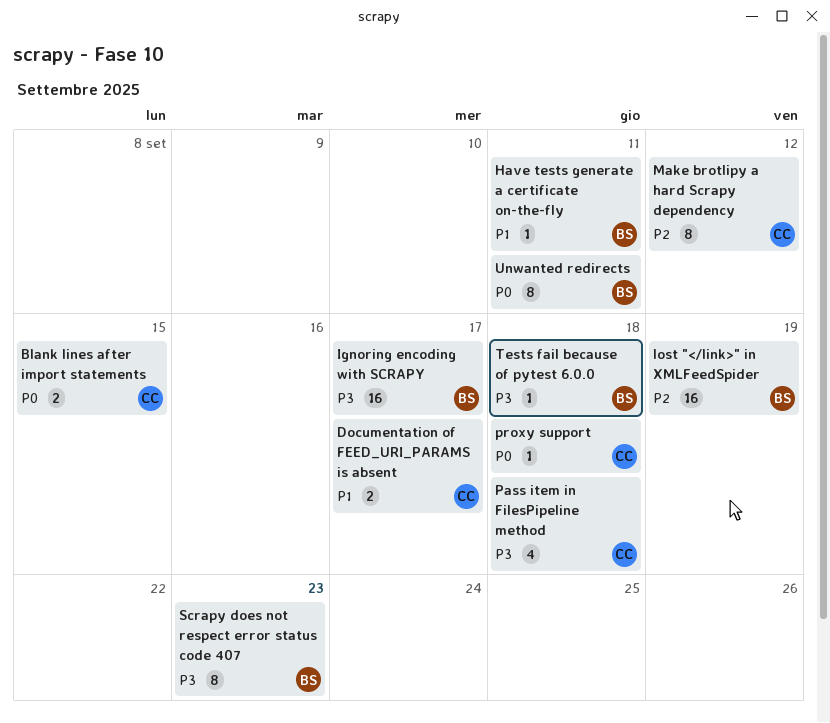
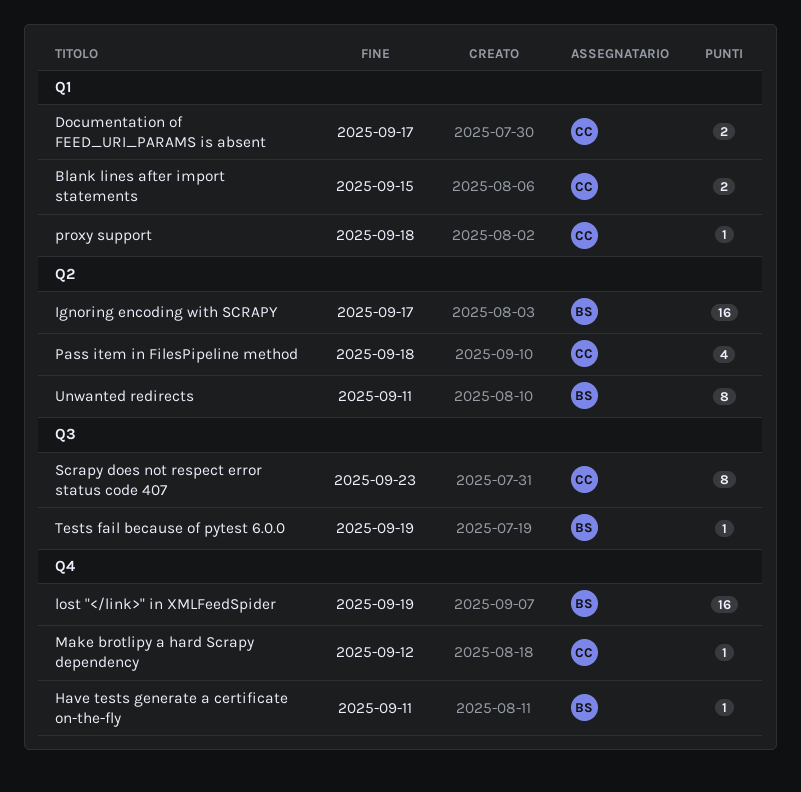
Make brotlipy a hard Scrapy dependency, estimate: 8 -> 1
Scrapy does not respect error status code 407, owner: BS -> CC
Tests fail because of pytest 6.0.0, due: Sep 18 -> Sep 19

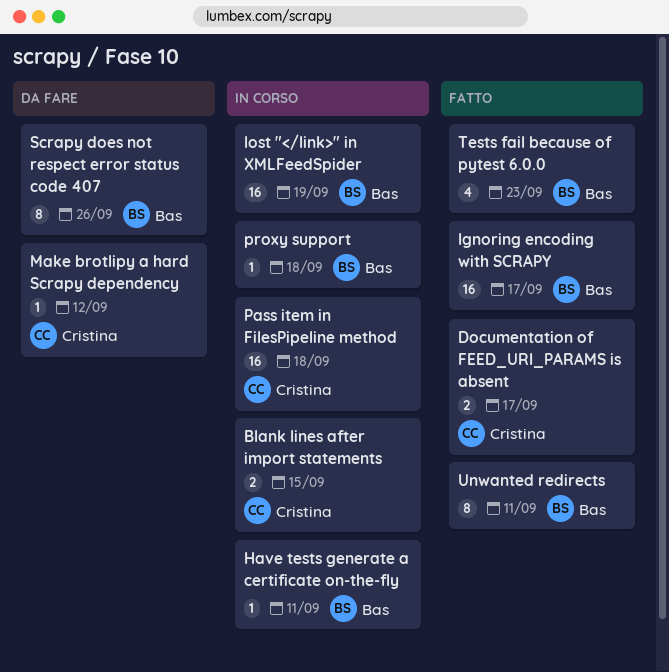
Pass item in FilesPipeline method, estimate: 4 -> 16
proxy support, owner: Cristina -> Bas
Scrapy does not respect error status code 407, owner: Cristina -> Bas
Scrapy does not respect error status code 407, due: Sep 23 -> Sep 26
Tests fail because of pytest 6.0.0, estimate: 1 -> 4
Tests fail because of pytest 6.0.0, due: Sep 19 -> Sep 23

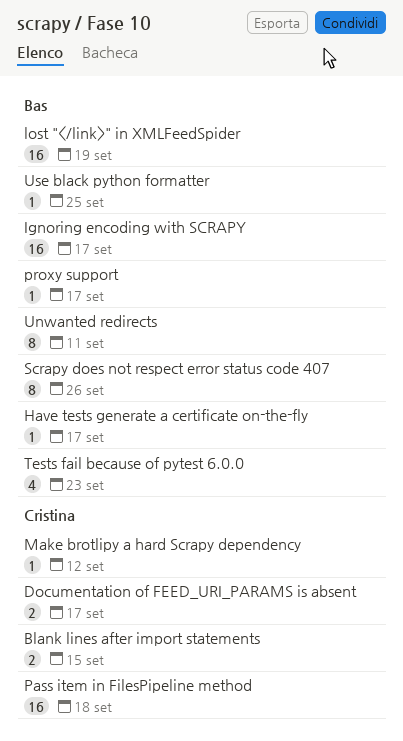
Have tests generate a certificate on-the-fly, due: Sep 11 -> Sep 17
proxy support, due: Sep 18 -> Sep 17
Use black python formatter: none -> present

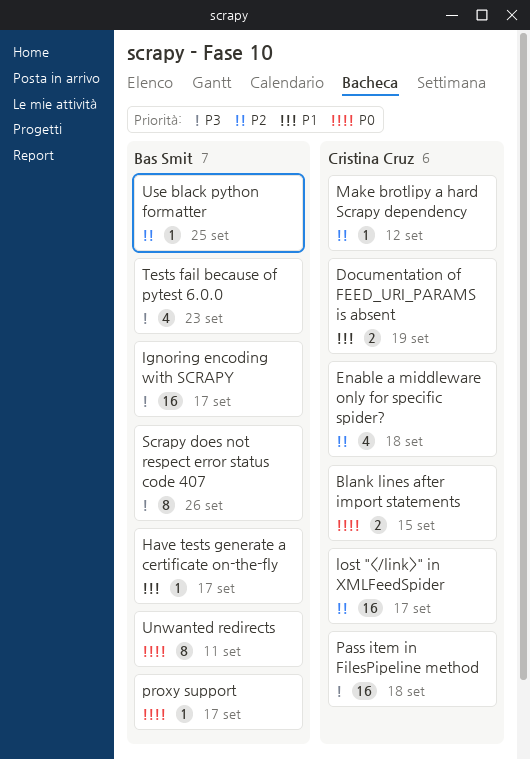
Documentation of FEED_URI_PARAMS is absent, due: Sep 17 -> Sep 19
Enable a middleware only for specific spider?: none -> present
lost "</link>" in XMLFeedSpider, owner: Bas Smit -> Cristina Cruz
lost "</link>" in XMLFeedSpider, due: Sep 19 -> Sep 17

